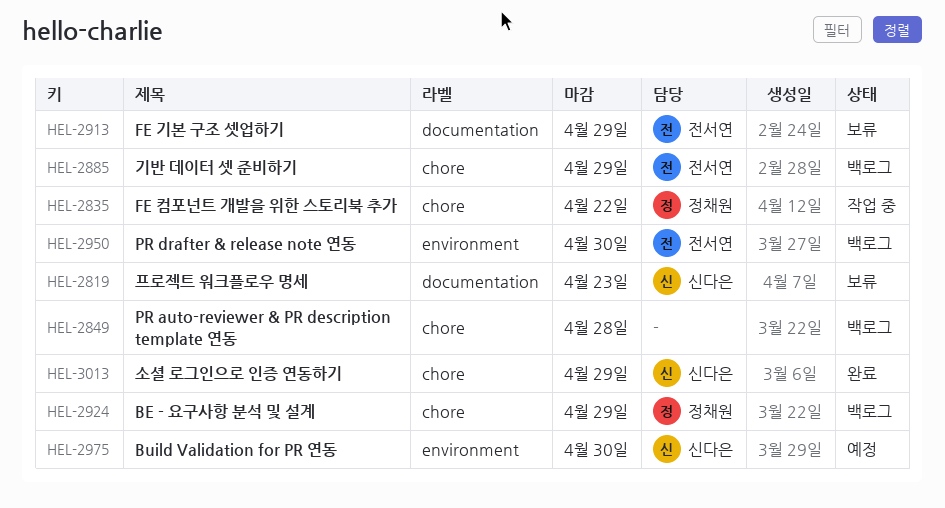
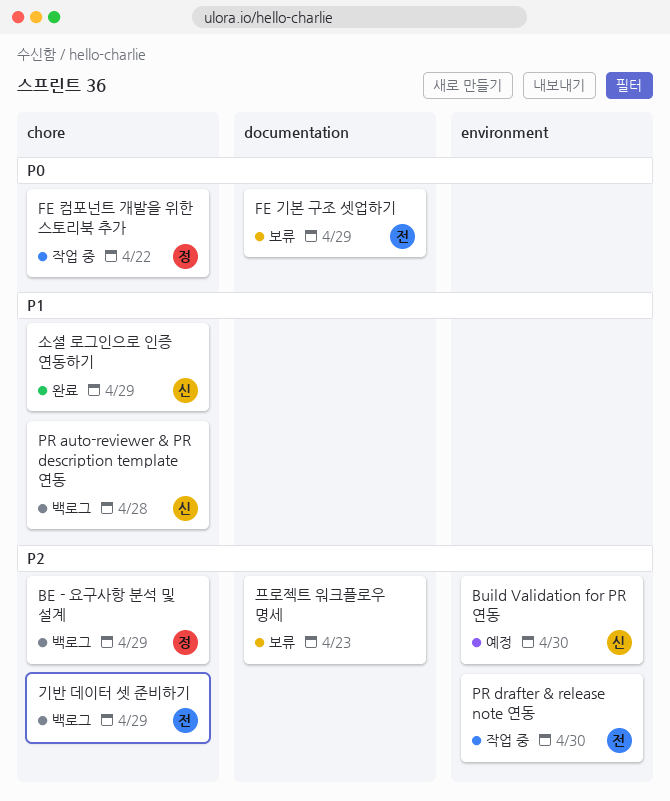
PR auto-reviewer & PR description template 연동, owner: none -> 신다은
PR drafter & release note 연동, status: 백로그 -> 작업 중
프로젝트 워크플로우 명세, owner: 신다은 -> none

